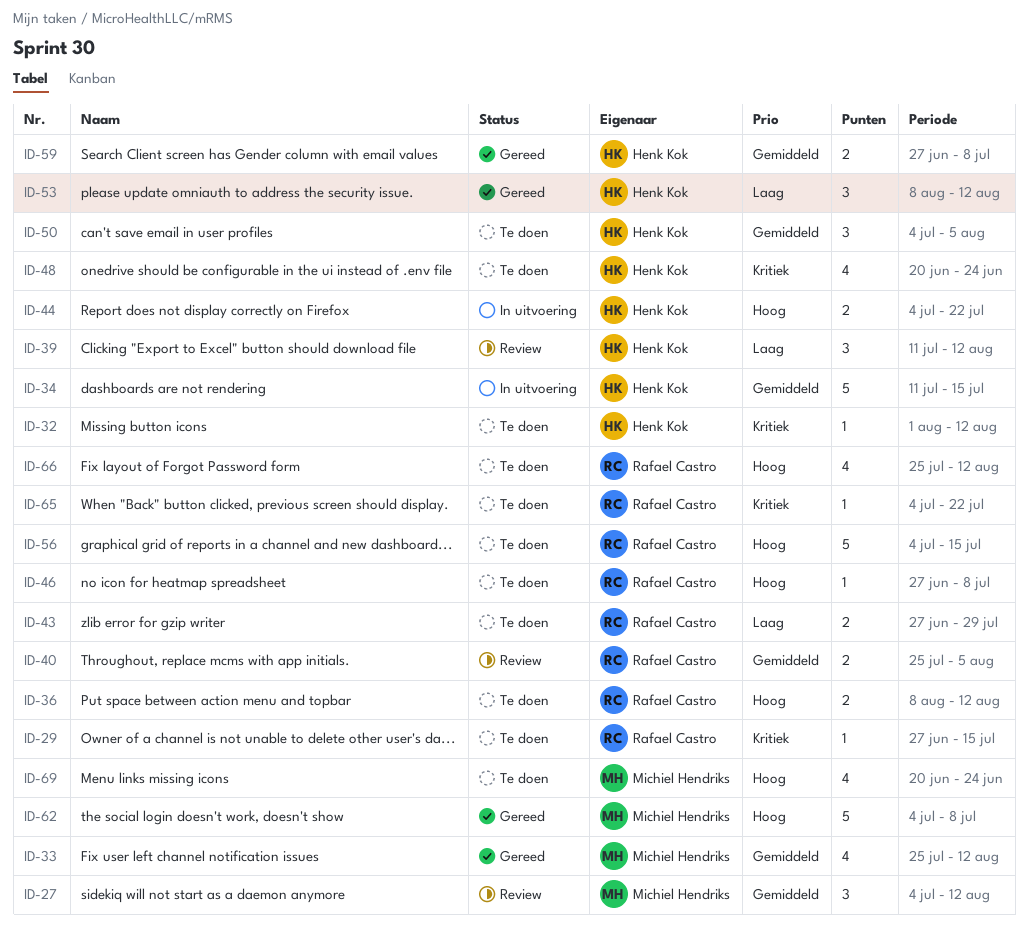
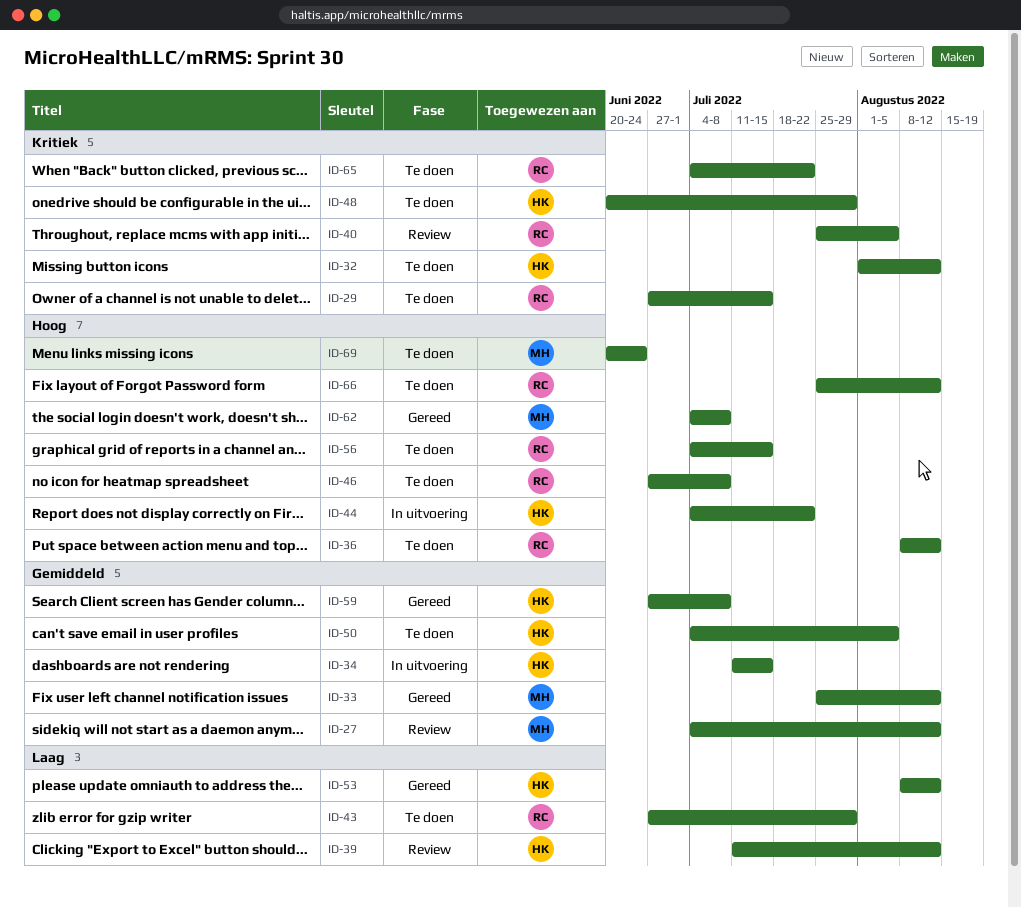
ID-40, priority: Gemiddeld -> Kritiek
ID-48, due: Jun 24 -> Jul 29

